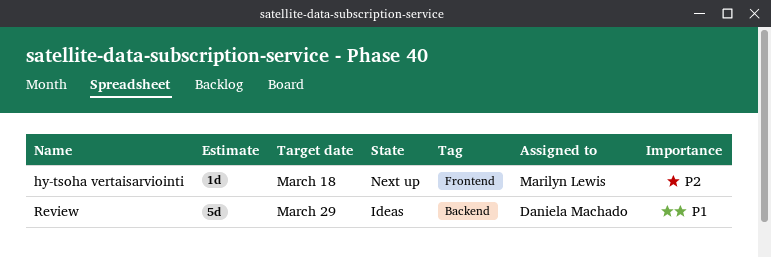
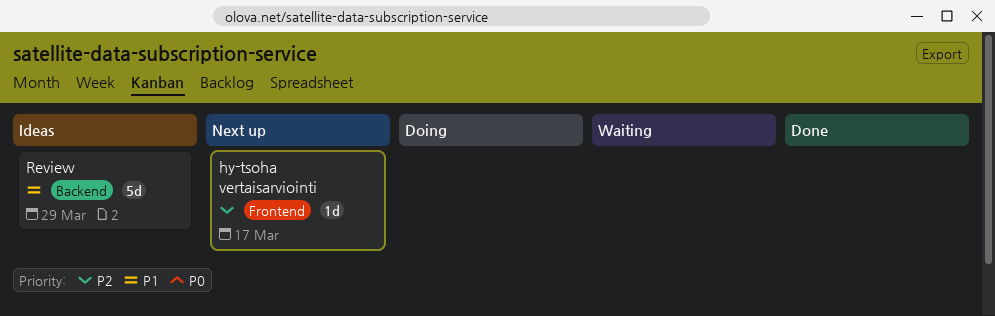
hy-tsoha vertaisarviointi, due: Mar 18 -> Mar 17

